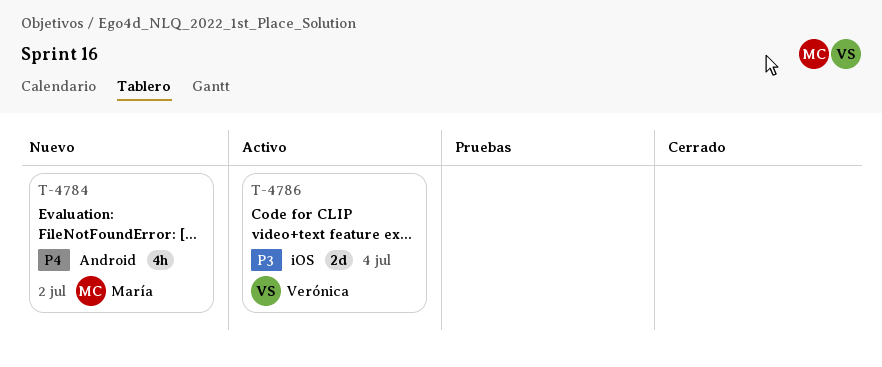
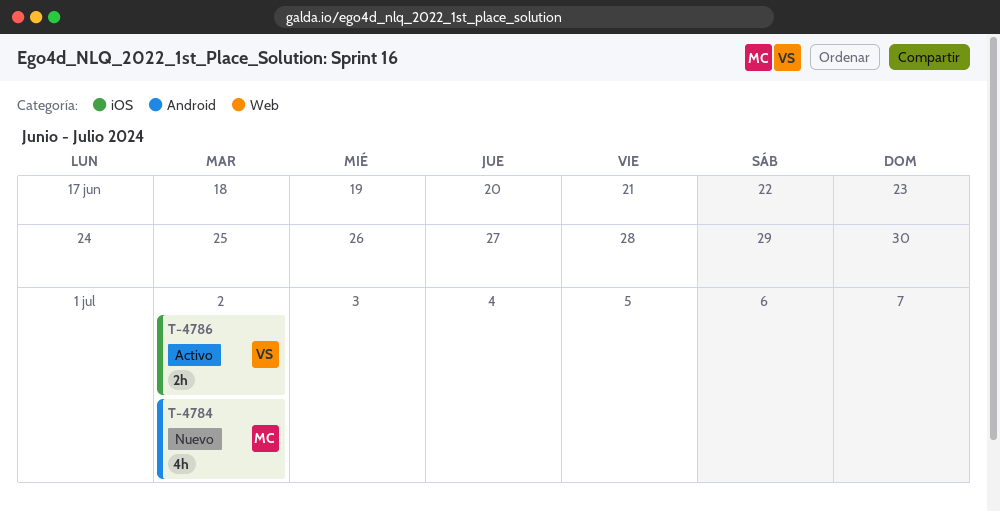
T-4786, estimate: 2d -> 2h
T-4786, due: Jul 4 -> Jul 2

